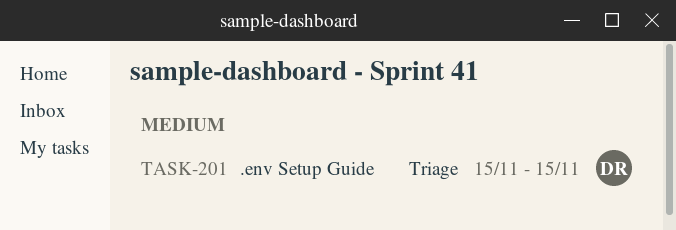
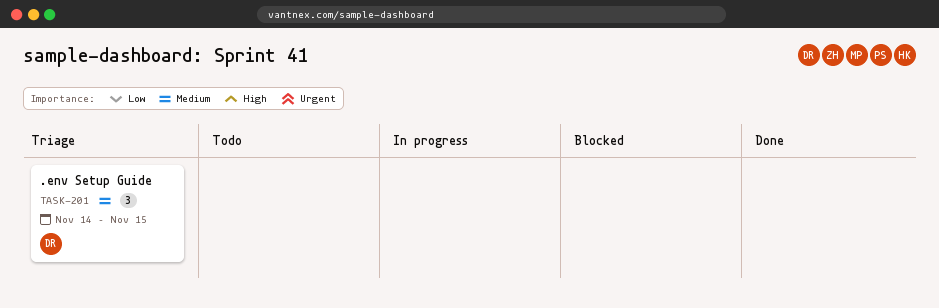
TASK-201, start: Nov 15 -> Nov 14

